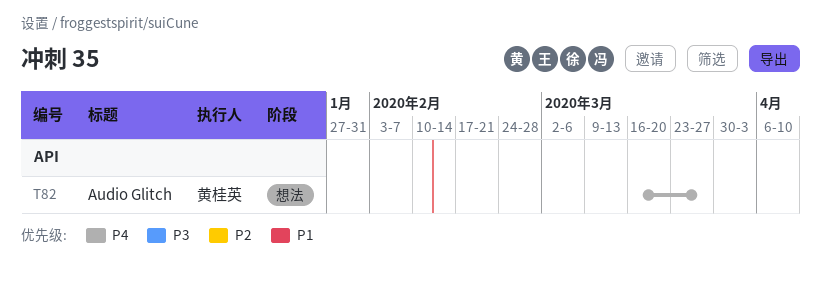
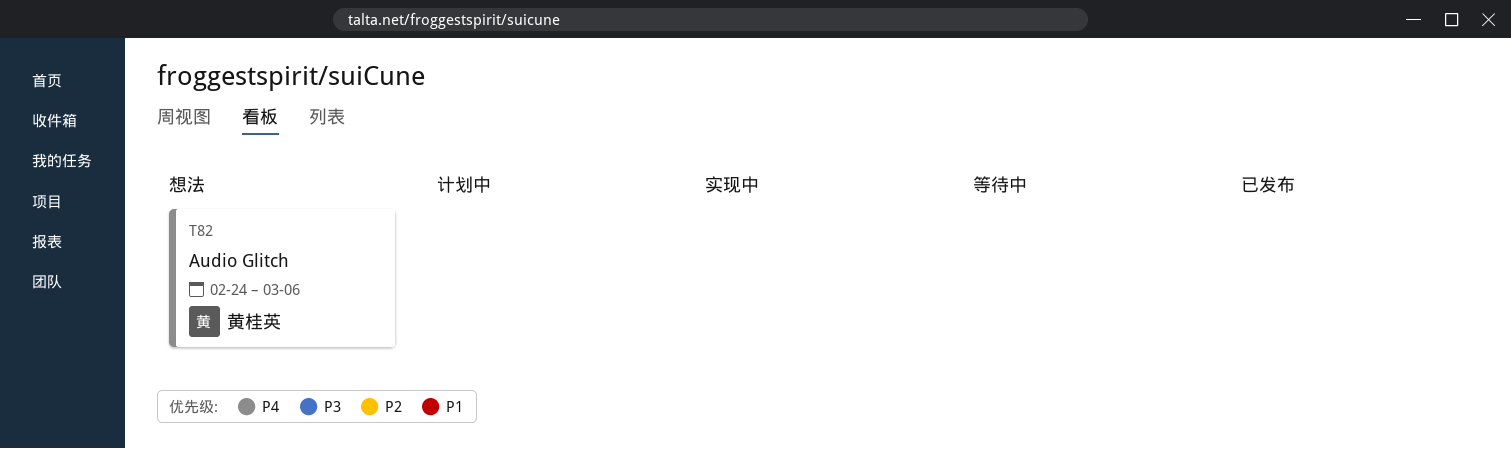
T82, start: Mar 16 -> Feb 24
T82, due: Mar 27 -> Mar 6

